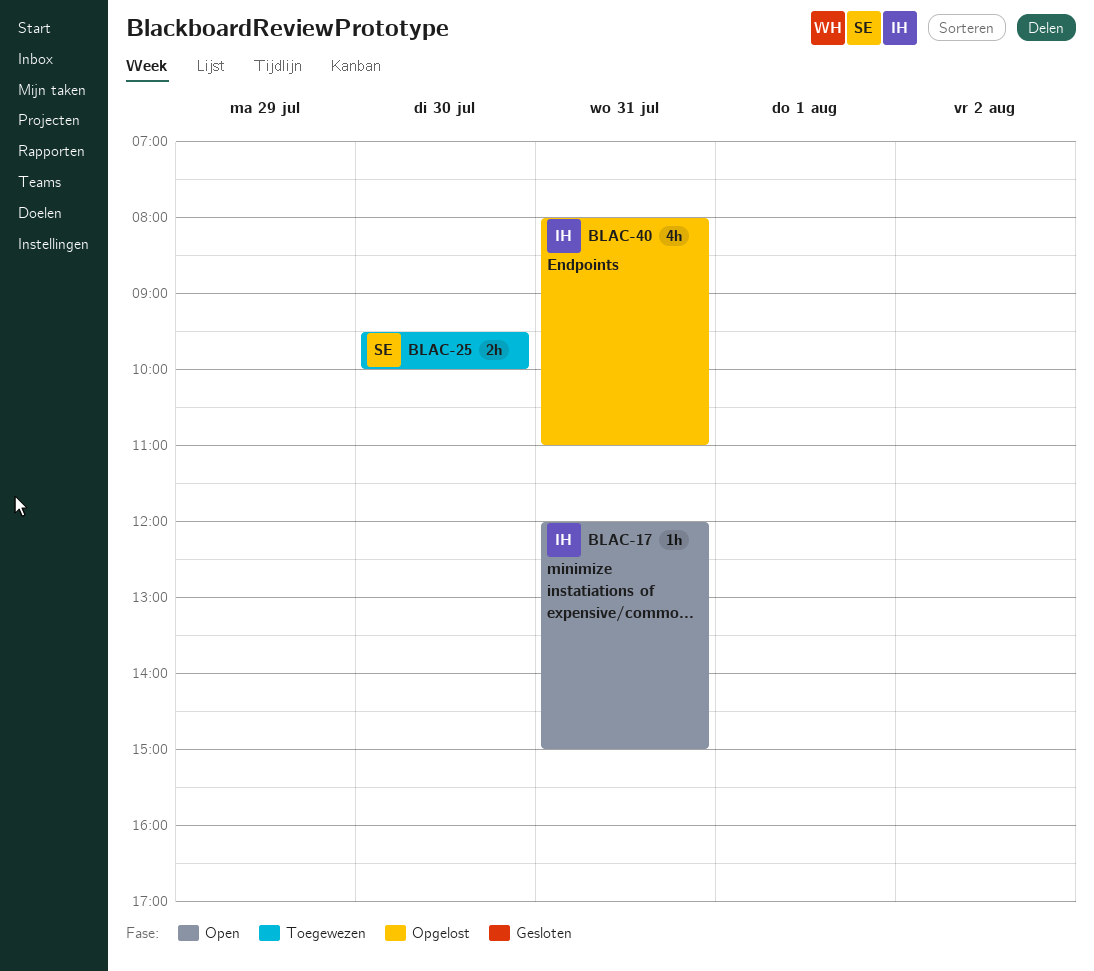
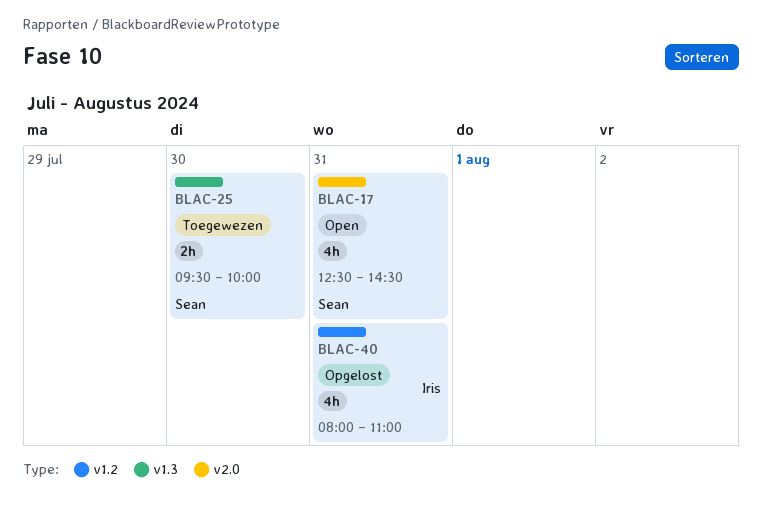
BLAC-17, owner: Iris -> Sean
BLAC-17, estimate: 1h -> 4h
BLAC-17, begins: 12:00 -> 12:30
BLAC-17, ends: 15:00 -> 14:30

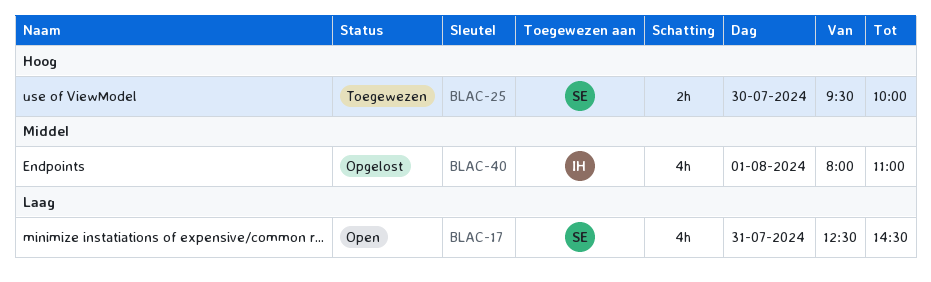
BLAC-40, day: Jul 31 -> Aug 1

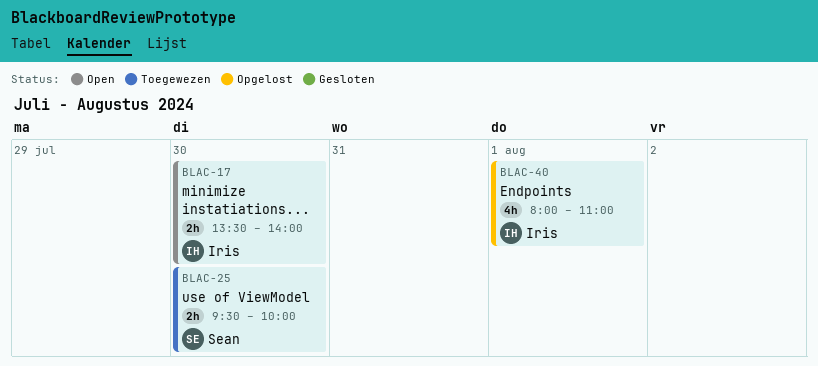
BLAC-17, owner: Sean -> Iris
BLAC-17, estimate: 4h -> 2h
BLAC-17, day: Jul 31 -> Jul 30
BLAC-17, begins: 12:30 -> 13:30
BLAC-17, ends: 14:30 -> 14:00

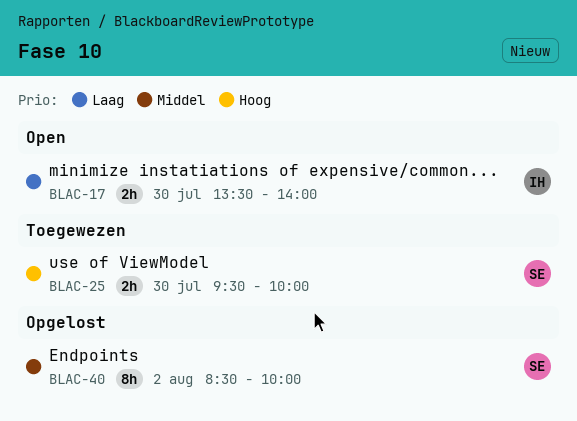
BLAC-40, owner: Iris -> Sean
BLAC-40, estimate: 4h -> 8h
BLAC-40, day: Aug 1 -> Aug 2
BLAC-40, begins: 08:00 -> 08:30
BLAC-40, ends: 11:00 -> 10:00

